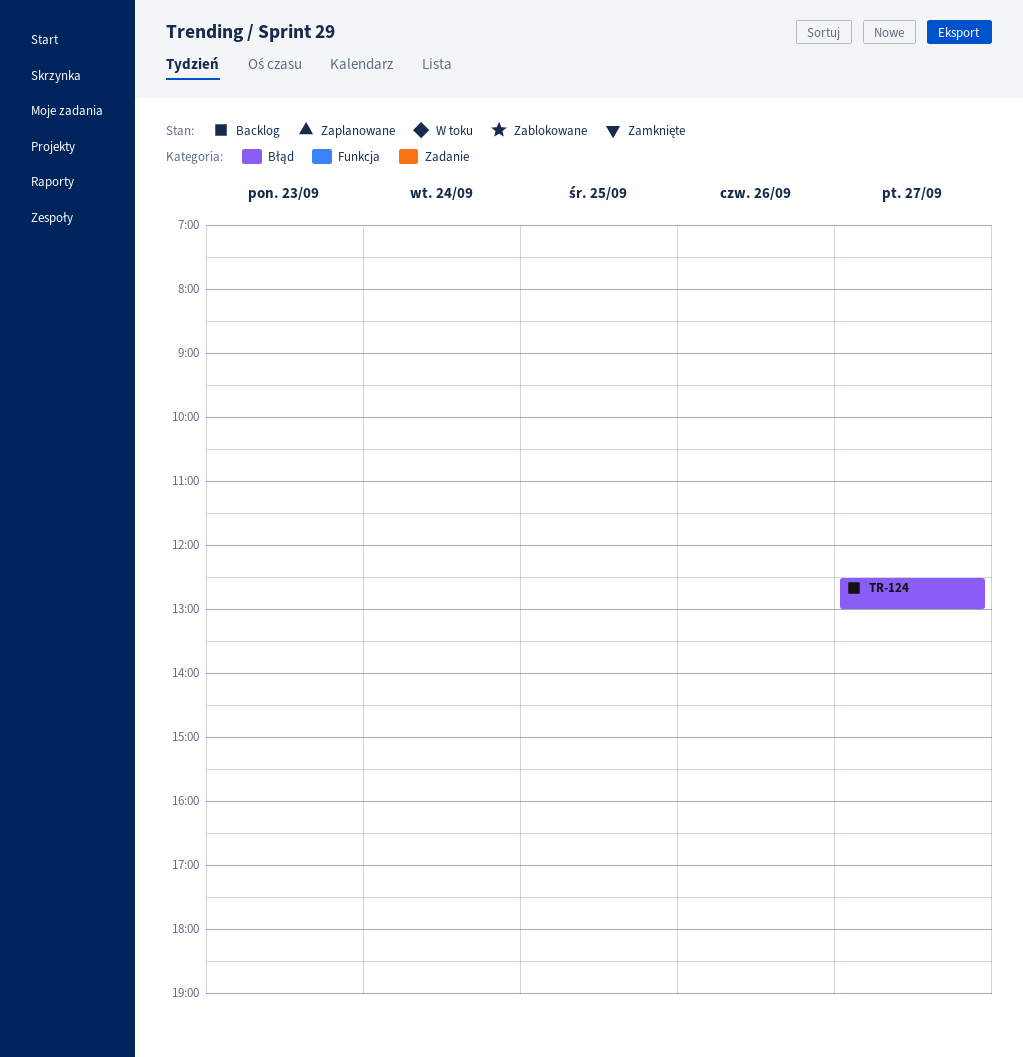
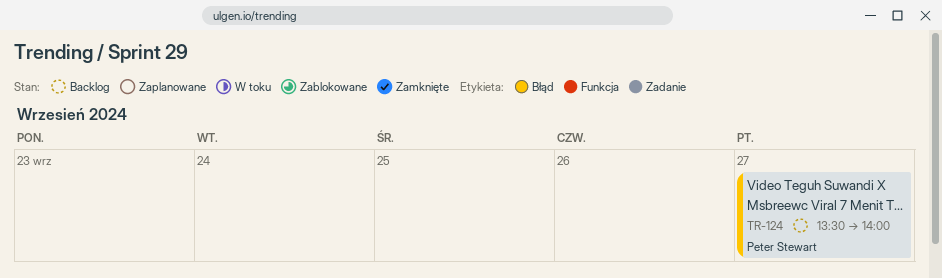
TR-124, begins: 12:30 -> 13:30
TR-124, ends: 13:00 -> 14:00

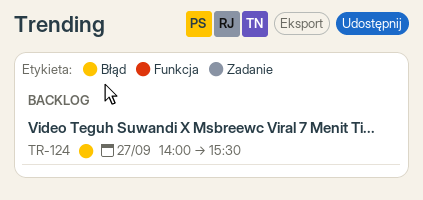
TR-124, begins: 13:30 -> 14:00
TR-124, ends: 14:00 -> 15:30

